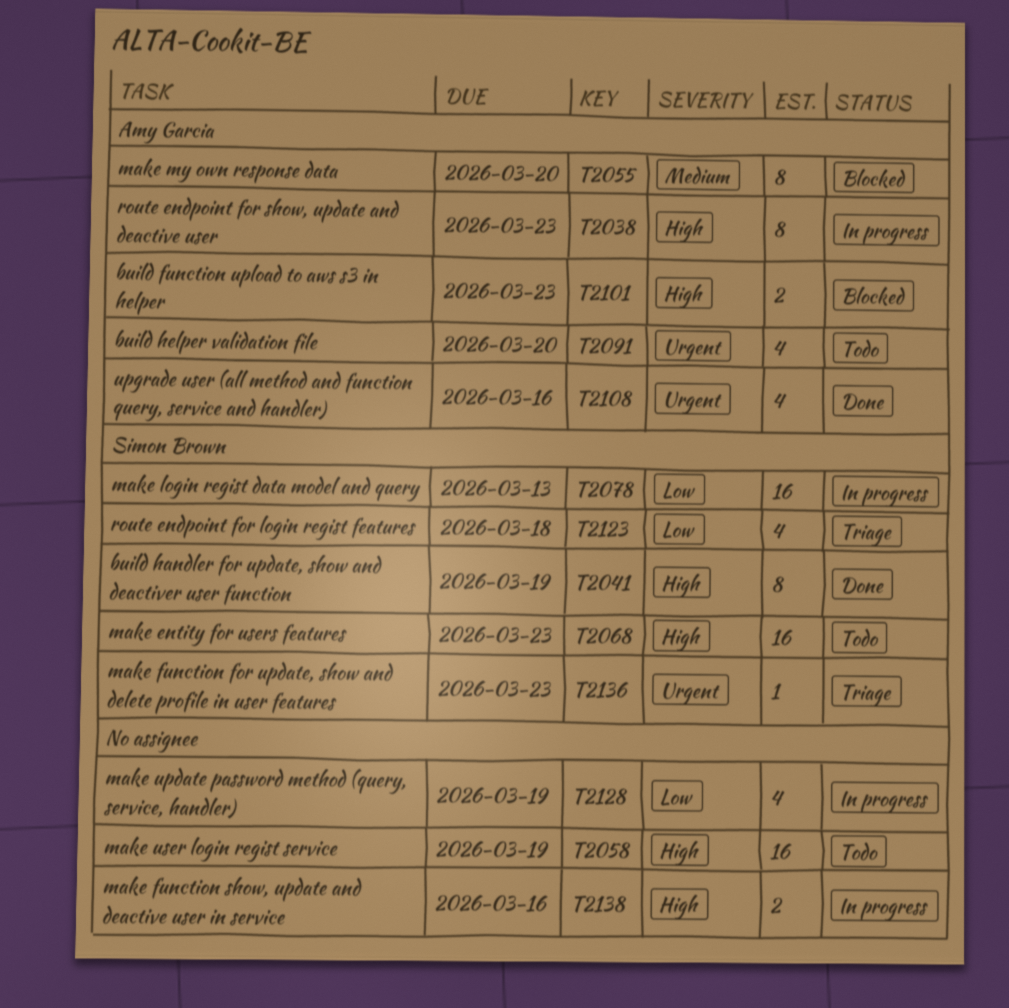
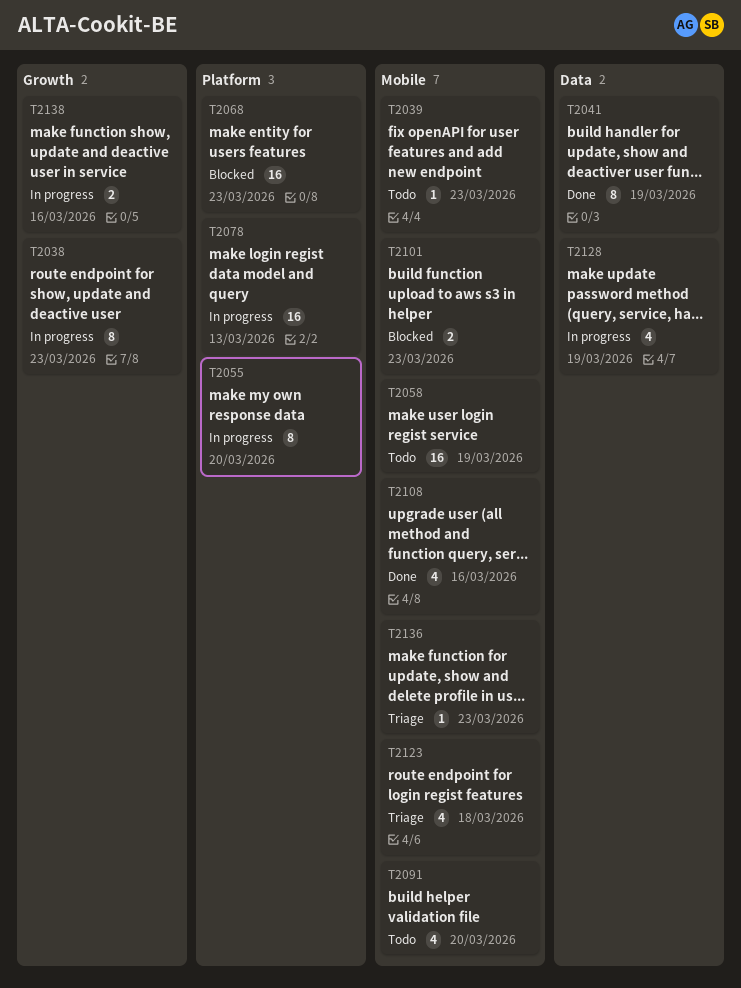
T2039: none -> present
T2055, status: Blocked -> In progress
T2068, status: Todo -> Blocked

